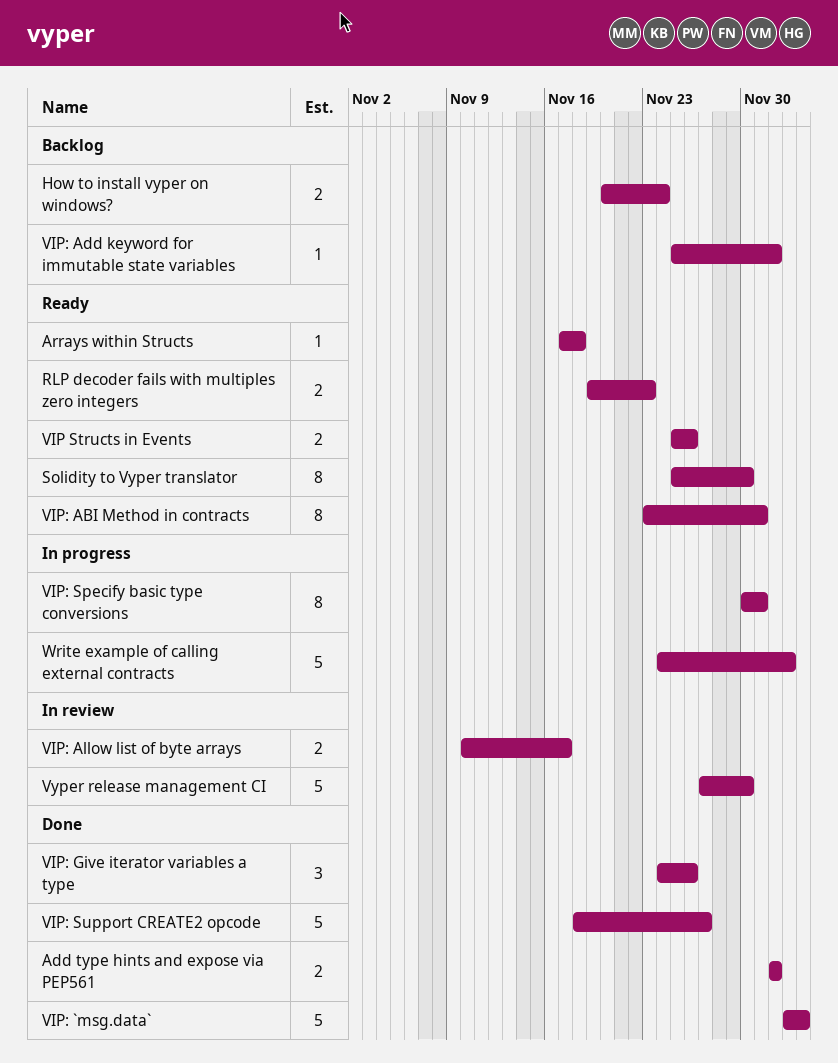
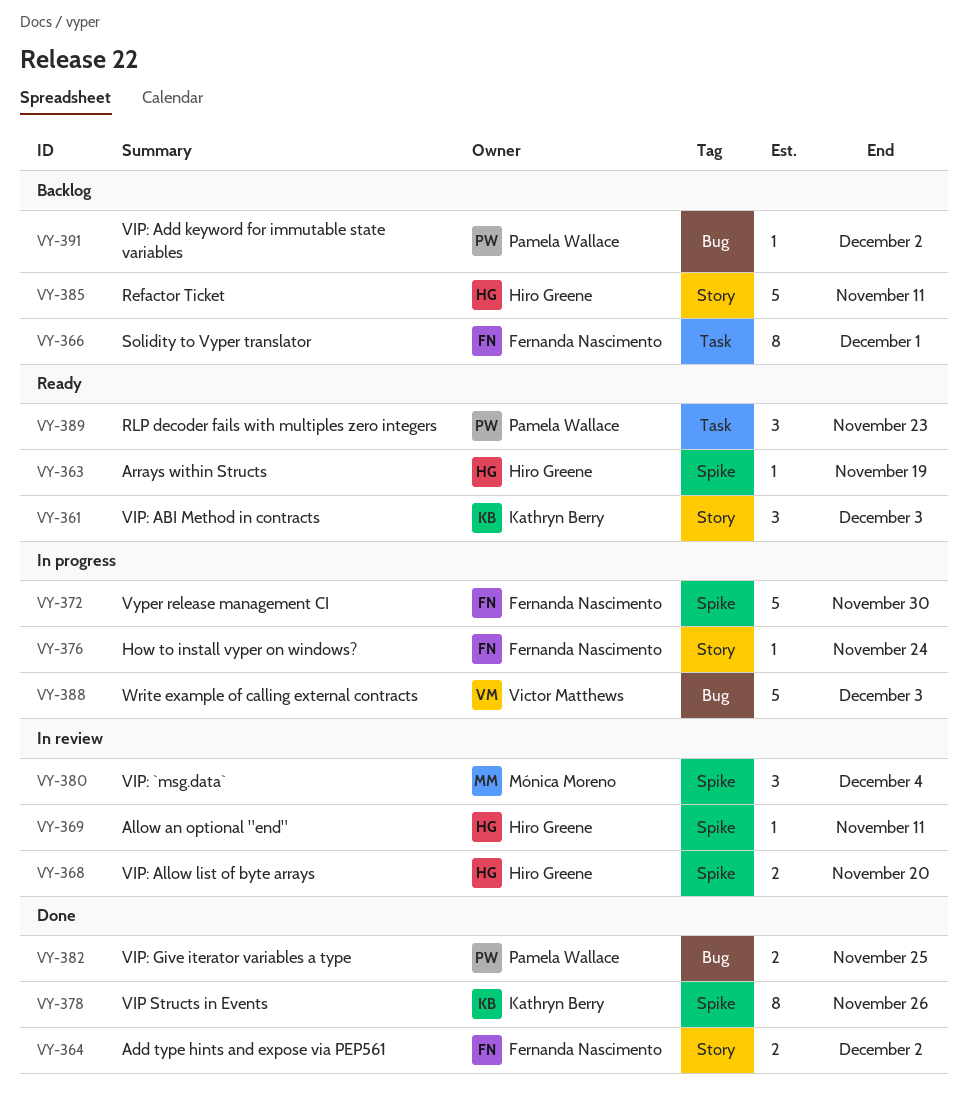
Allow an optional "end": none -> present
Arrays within Structs, due: Nov 18 -> Nov 19
How to install vyper on windows?, status: Backlog -> In progress
How to install vyper on windows?, estimate: 2 -> 1
Refactor Ticket: none -> present
RLP decoder fails with multiples zero integers, estimate: 2 -> 3
Solidity to Vyper translator, status: Ready -> Backlog
Solidity to Vyper translator, due: Nov 30 -> Dec 1
VIP Structs in Events, status: Ready -> Done
VIP Structs in Events, estimate: 2 -> 8
VIP: `msg.data`, status: Done -> In review
VIP: `msg.data`, estimate: 5 -> 3
VIP: ABI Method in contracts, estimate: 8 -> 3
VIP: ABI Method in contracts, due: Dec 1 -> Dec 3
VIP: Allow list of byte arrays, due: Nov 17 -> Nov 20
VIP: Give iterator variables a type, estimate: 3 -> 2
VIP: Give iterator variables a type, due: Nov 26 -> Nov 25
VIP: Specify basic type conversions: present -> none
VIP: Support CREATE2 opcode: present -> none
Vyper release management CI, status: In review -> In progress

